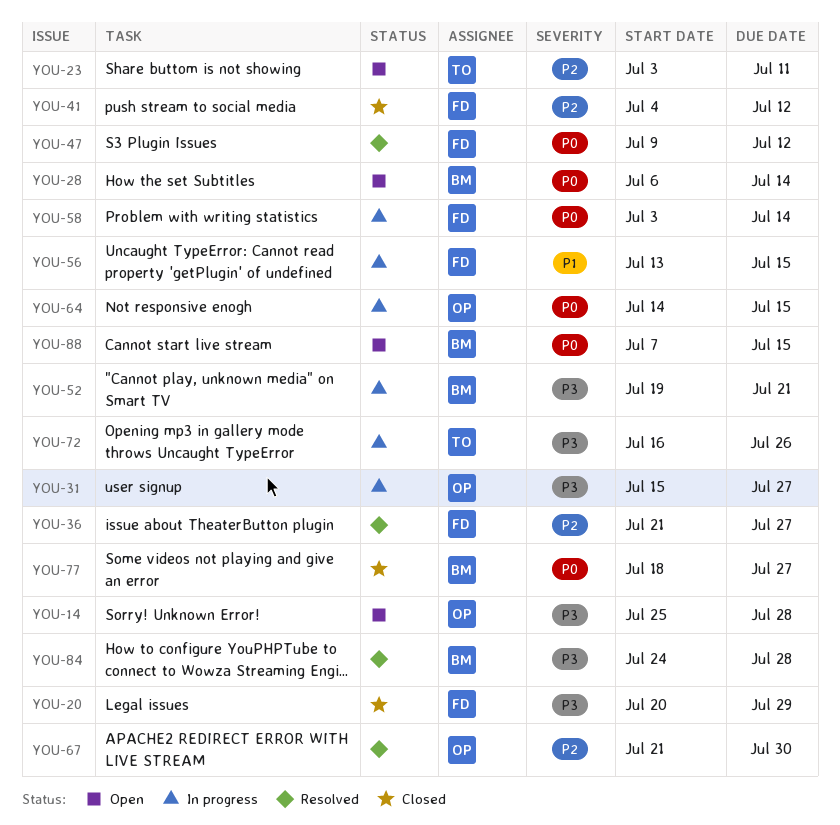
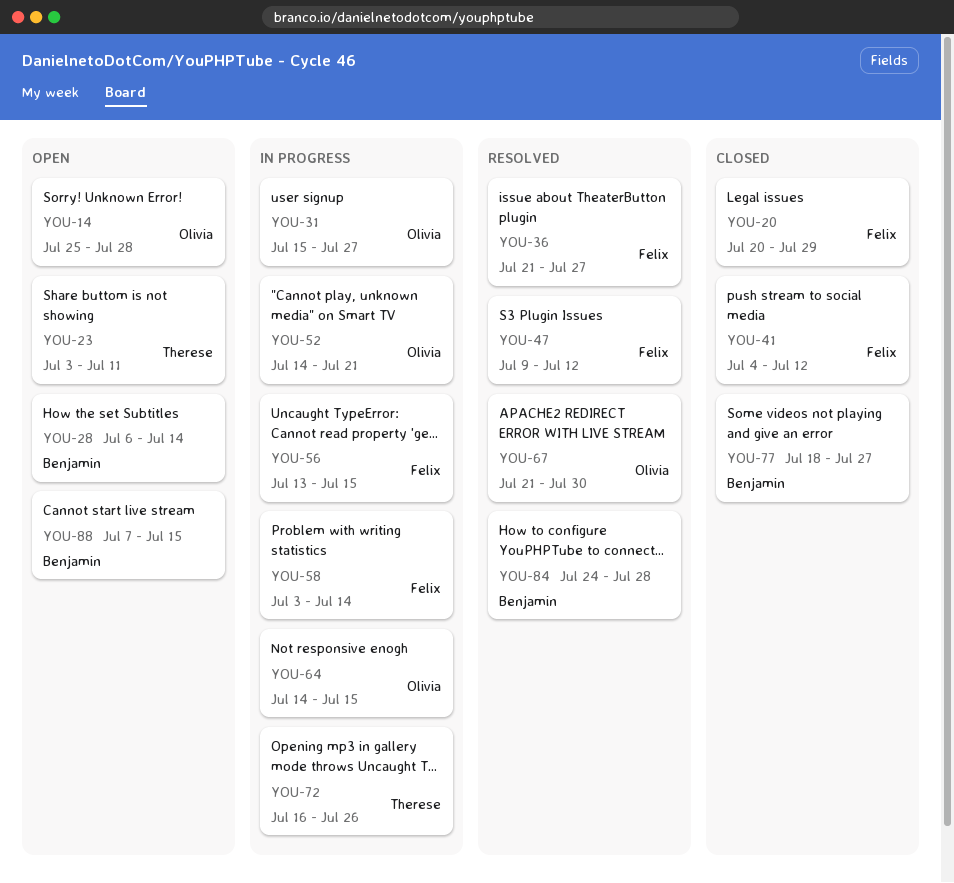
YOU-52, owner: Benjamin -> Olivia
YOU-52, start: Jul 19 -> Jul 14

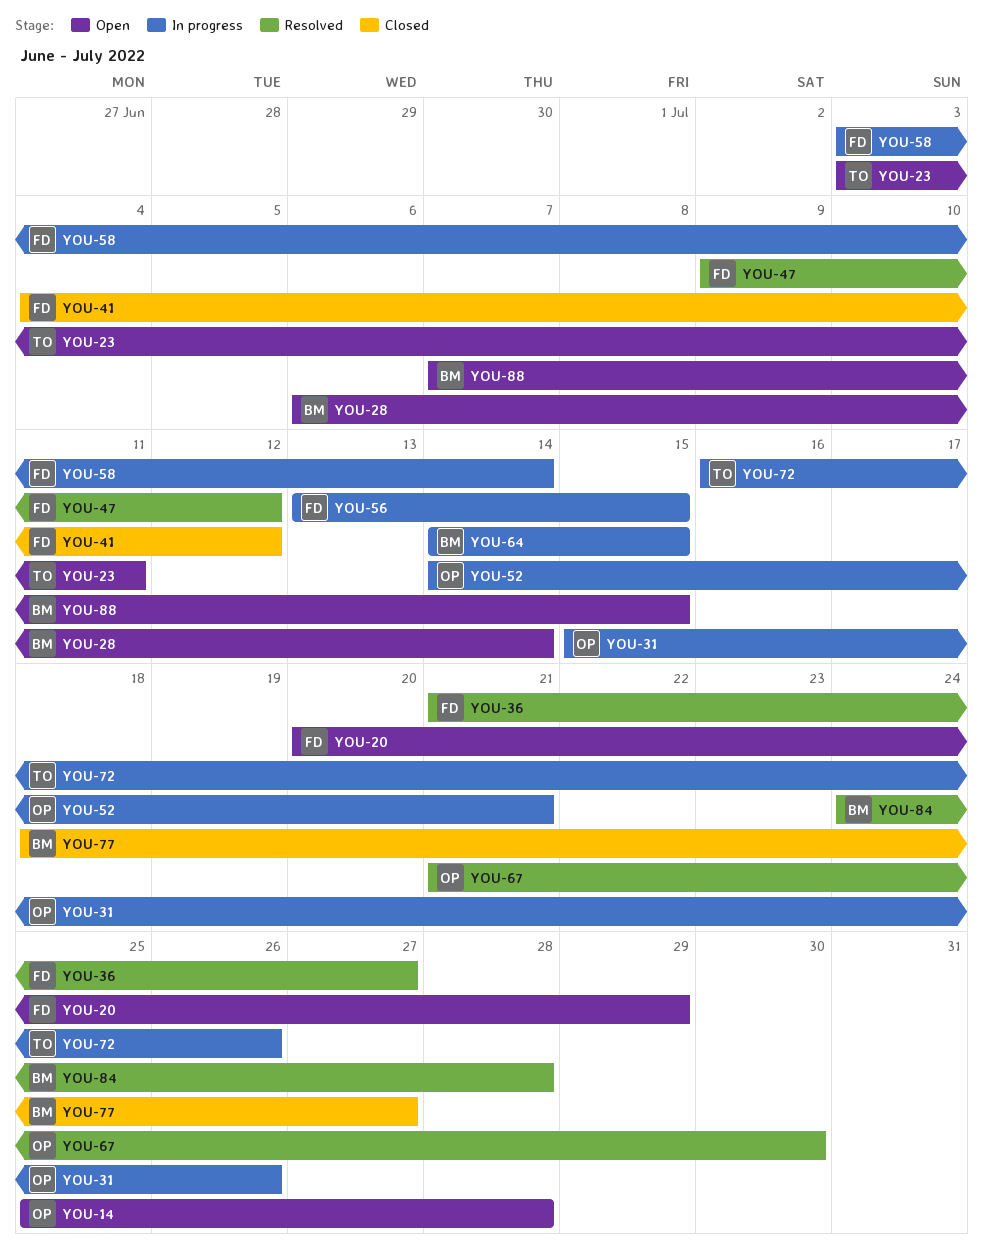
YOU-20, status: Closed -> Open
YOU-31, due: Jul 27 -> Jul 26
YOU-64, owner: Olivia -> Benjamin

